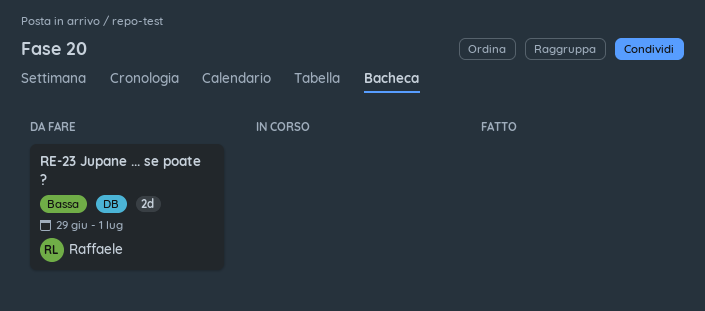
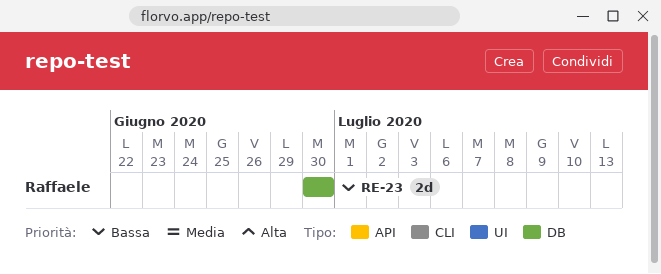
RE-23, start: Jun 29 -> Jun 30
RE-23, due: Jul 1 -> Jun 30

